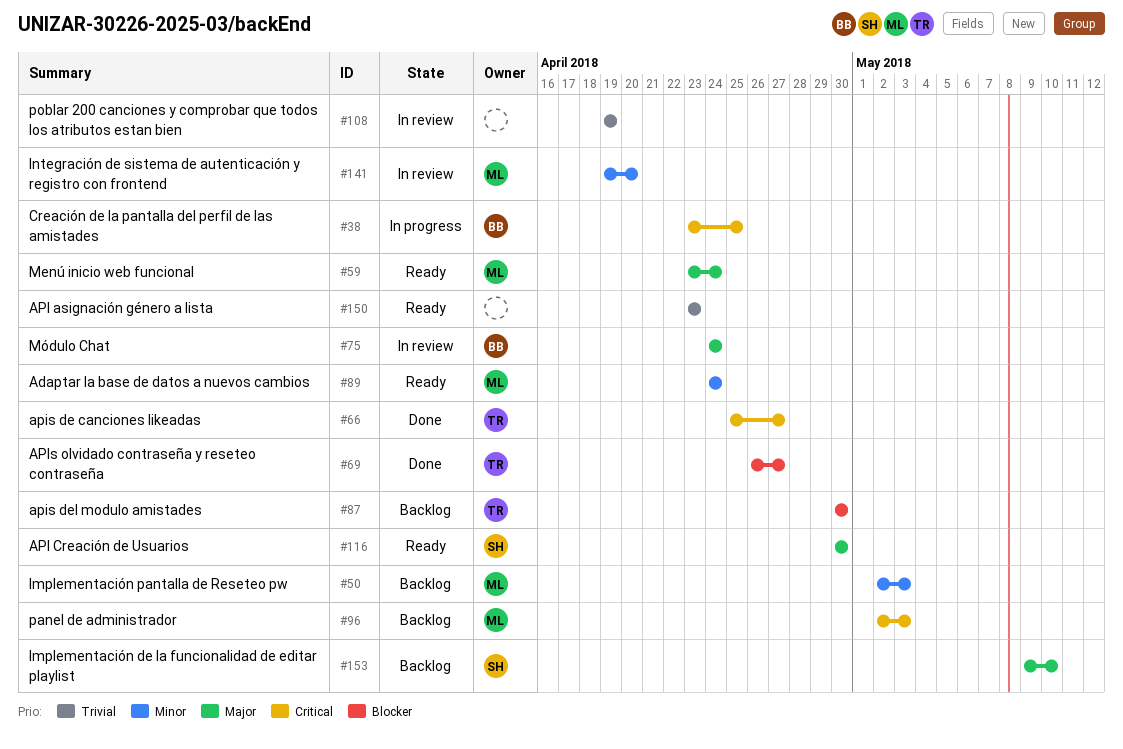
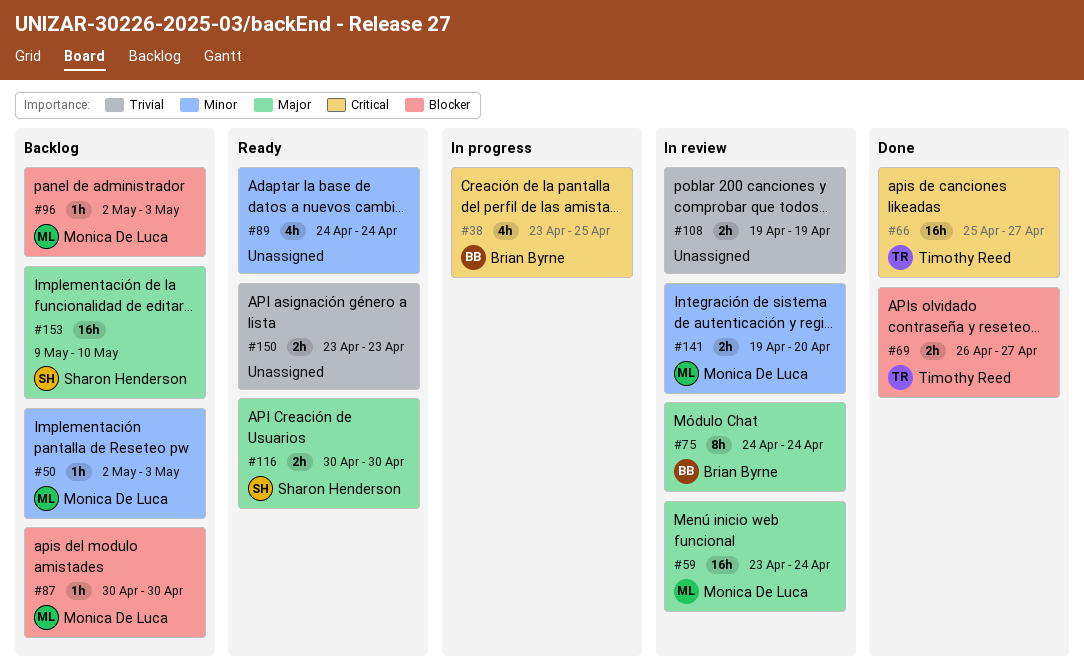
#59, status: Ready -> In review
#87, owner: Timothy Reed -> Monica De Luca
#89, owner: Monica De Luca -> none
#96, priority: Critical -> Blocker

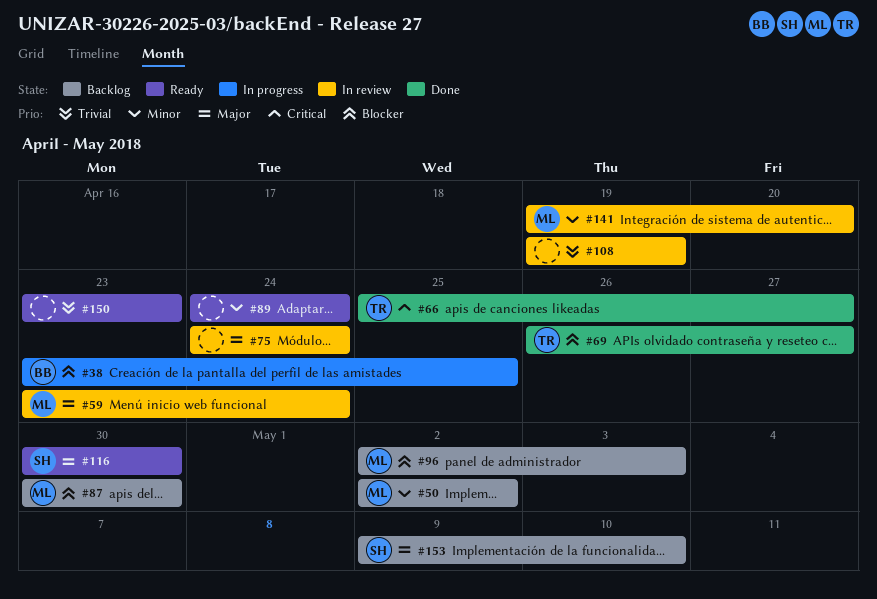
#38, priority: Critical -> Blocker
#50, due: May 3 -> May 2
#75, owner: Brian Byrne -> none

